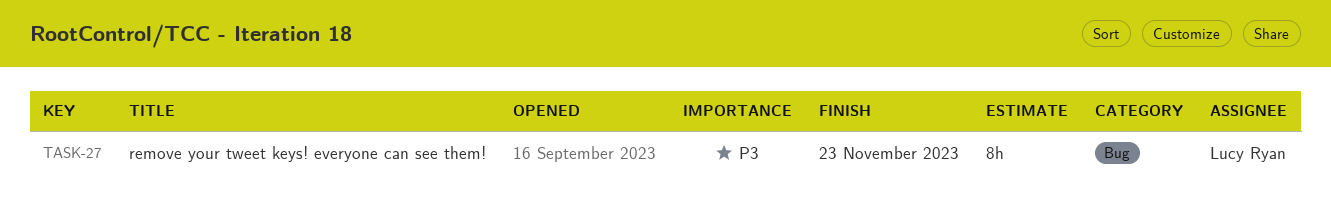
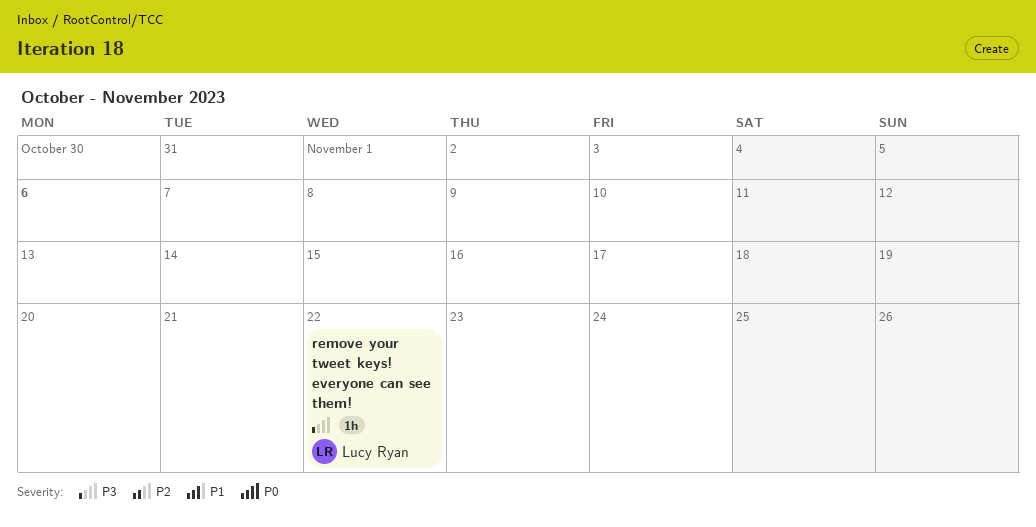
remove your tweet keys! everyone can see them!, estimate: 8h -> 1h
remove your tweet keys! everyone can see them!, due: Nov 23 -> Nov 22

